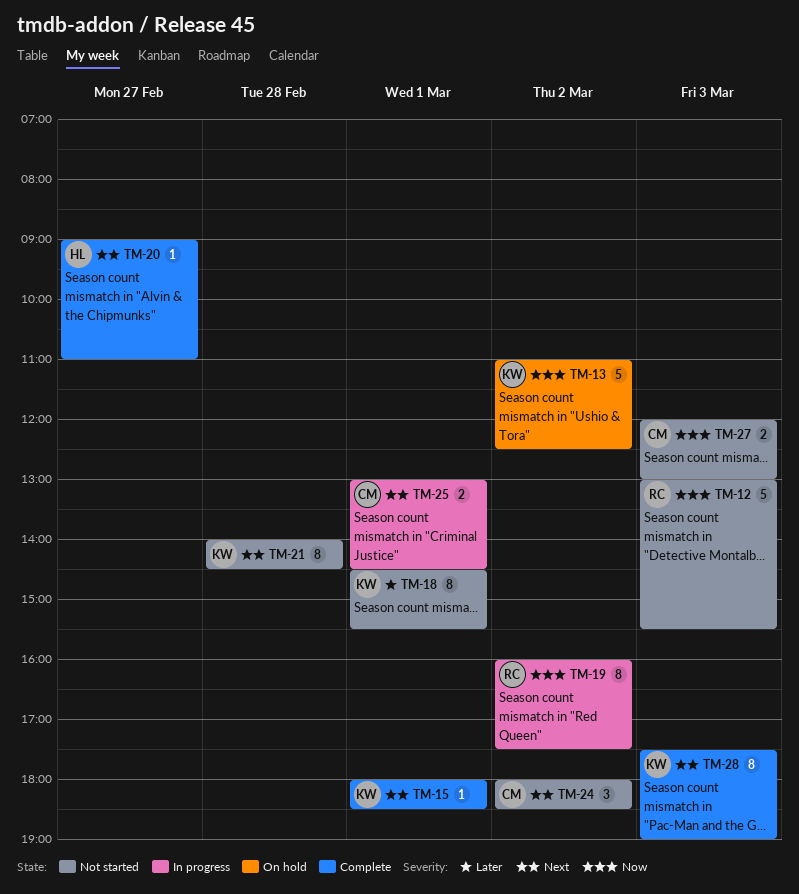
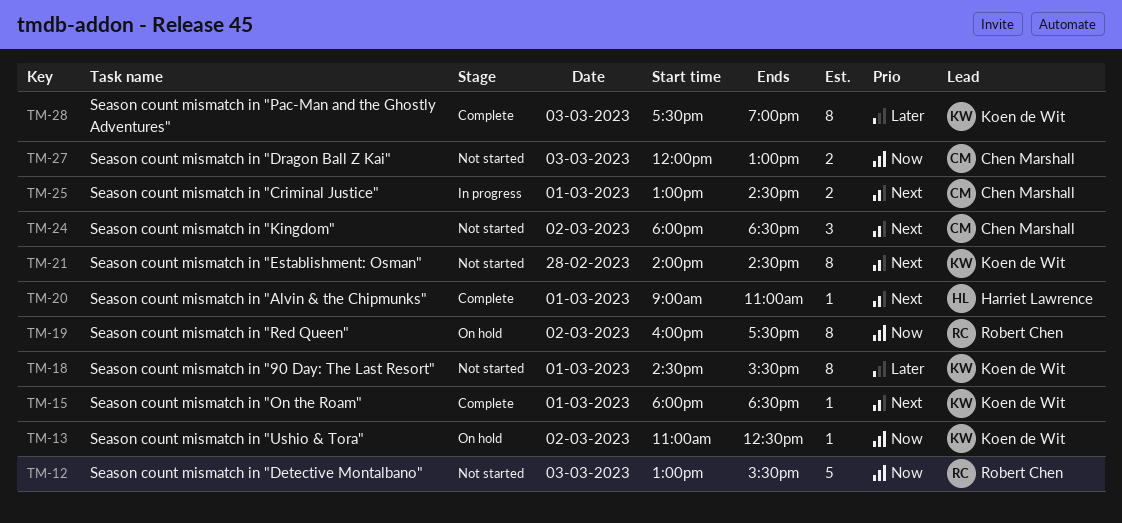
TM-13, estimate: 5 -> 1
TM-19, status: In progress -> On hold
TM-20, day: Feb 27 -> Mar 1
TM-28, priority: Next -> Later

